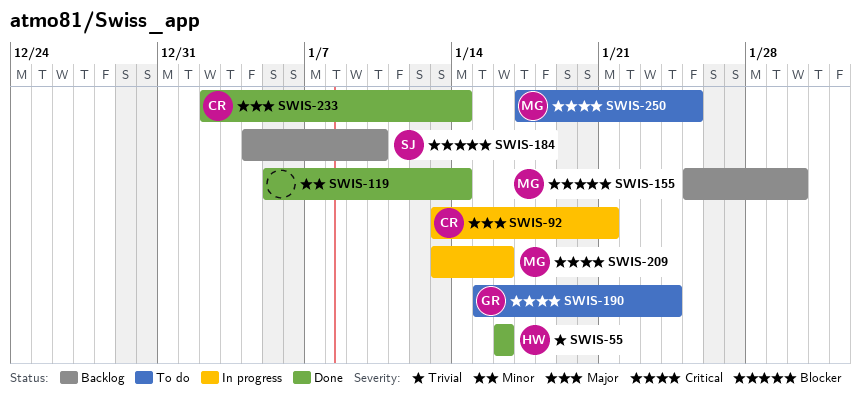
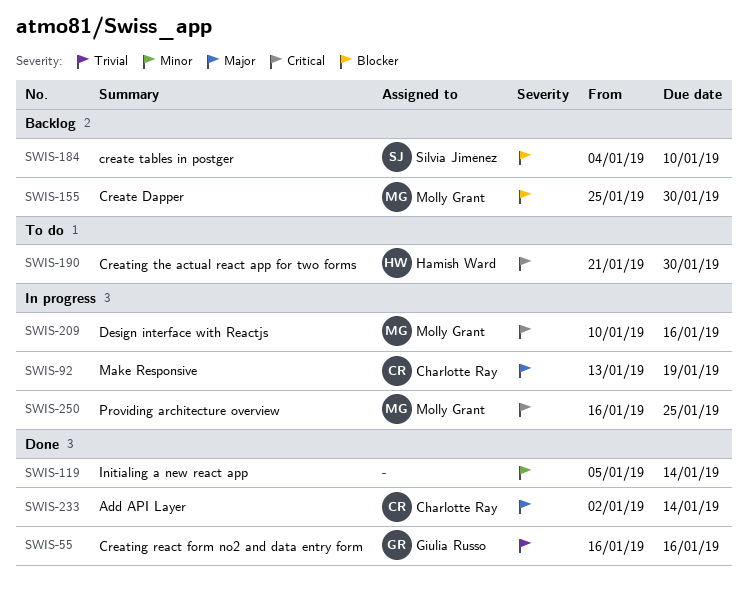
SWIS-55, owner: Hamish Ward -> Giulia Russo
SWIS-92, due: Jan 21 -> Jan 19
SWIS-190, owner: Giulia Russo -> Hamish Ward
SWIS-190, start: Jan 15 -> Jan 21
SWIS-190, due: Jan 24 -> Jan 30
SWIS-209, start: Jan 13 -> Jan 10
SWIS-250, status: To do -> In progress
SWIS-250, start: Jan 17 -> Jan 16

